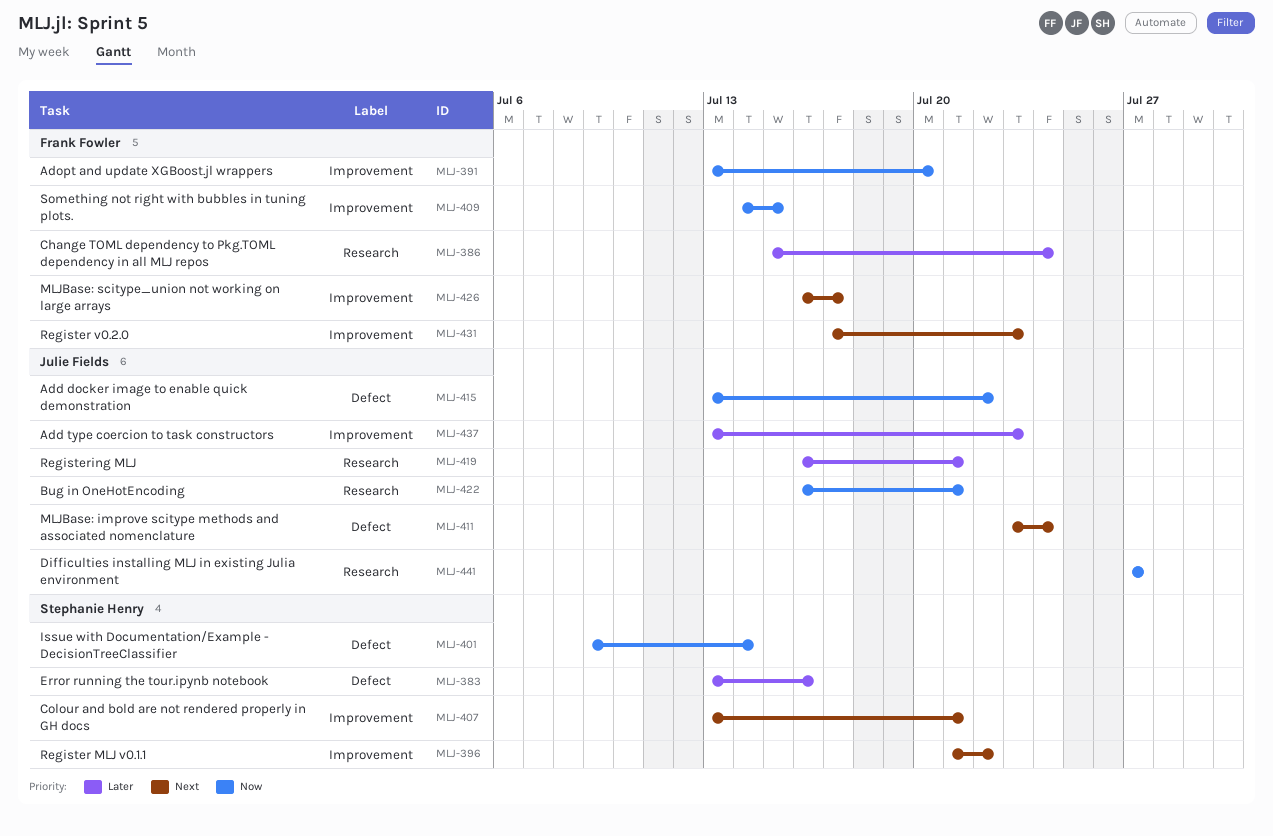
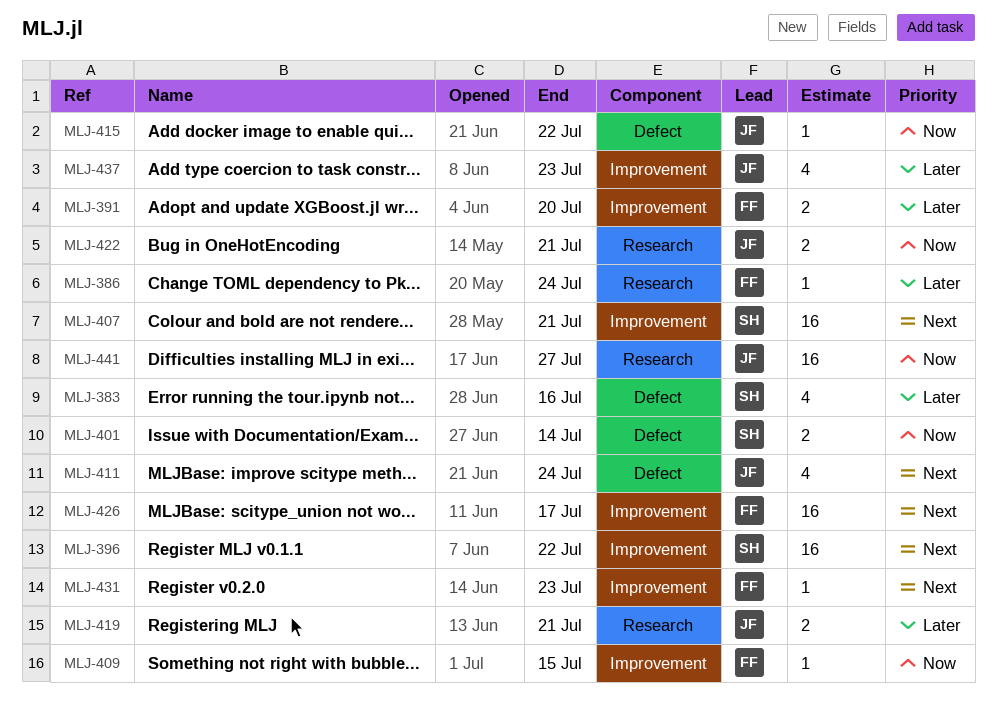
MLJ-391, priority: Now -> Later

